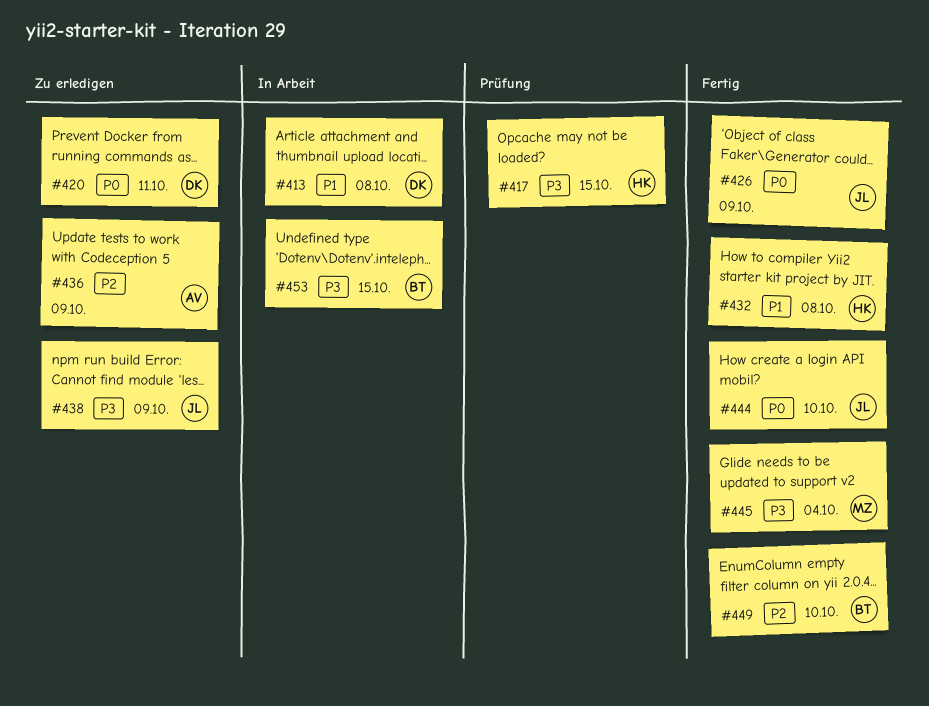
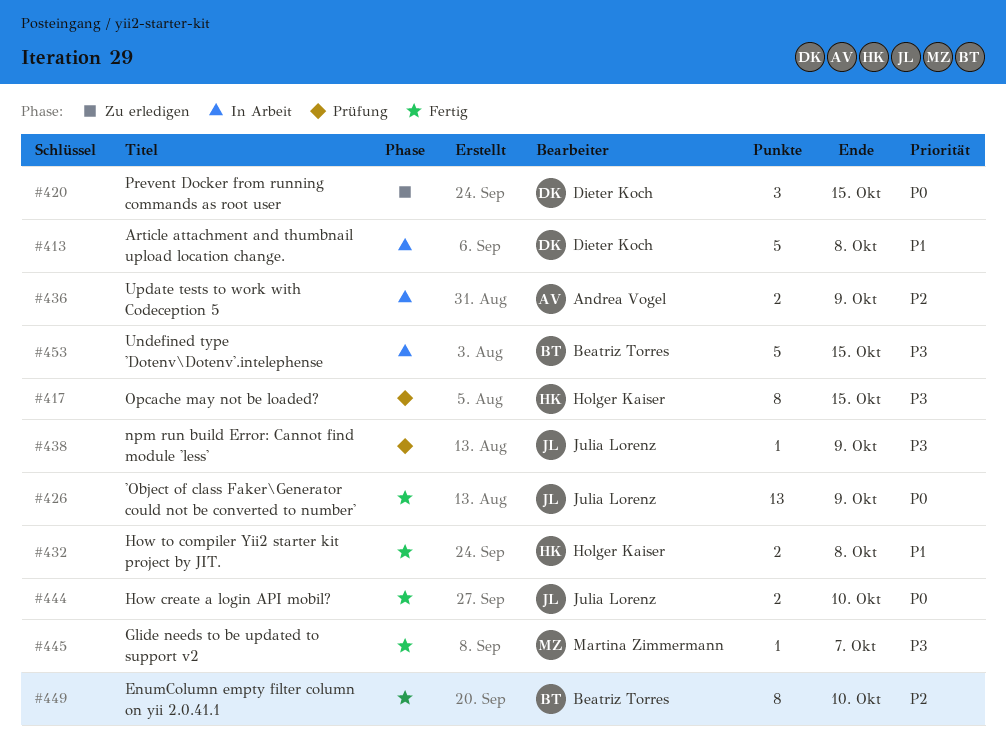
#420, due: Oct 11 -> Oct 15
#436, status: Zu erledigen -> In Arbeit
#438, status: Zu erledigen -> Prüfung
#445, due: Oct 4 -> Oct 7

